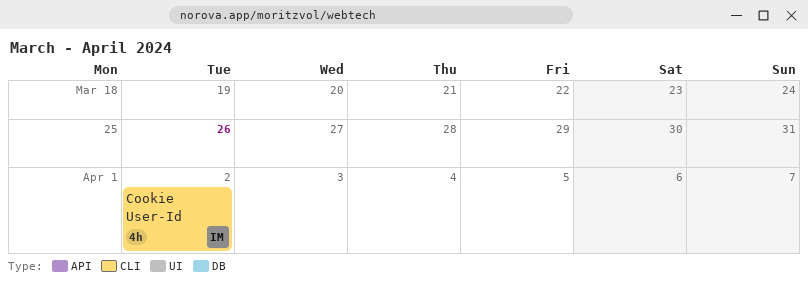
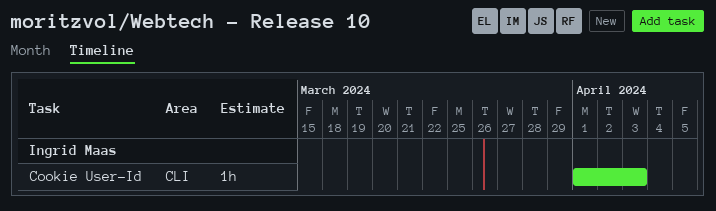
Cookie User-Id, estimate: 4h -> 1h
Cookie User-Id, due: Apr 2 -> Apr 3

